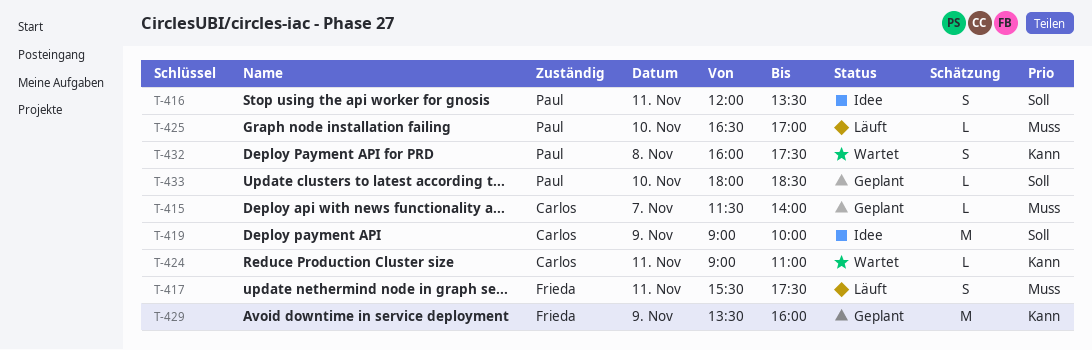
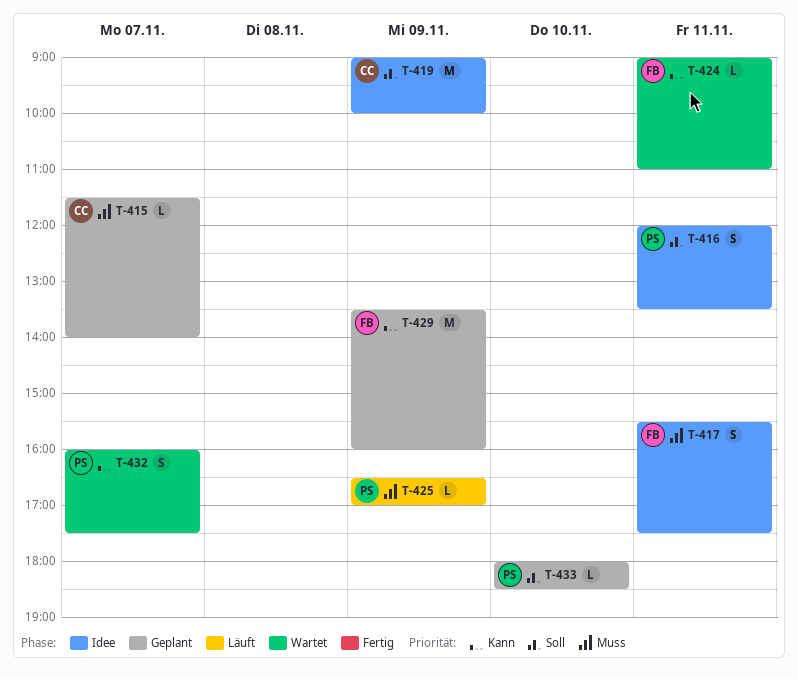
T-417, status: Läuft -> Idee
T-424, owner: Carlos -> Frieda
T-425, day: Nov 10 -> Nov 9
T-432, day: Nov 8 -> Nov 7

